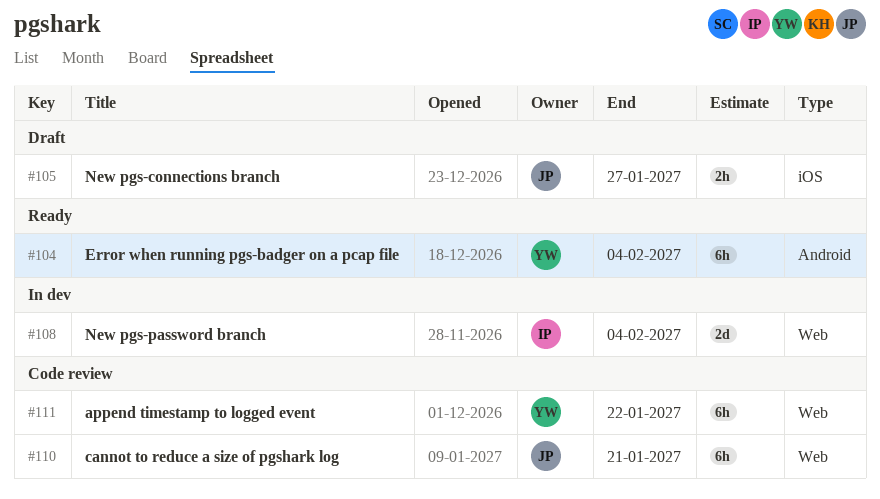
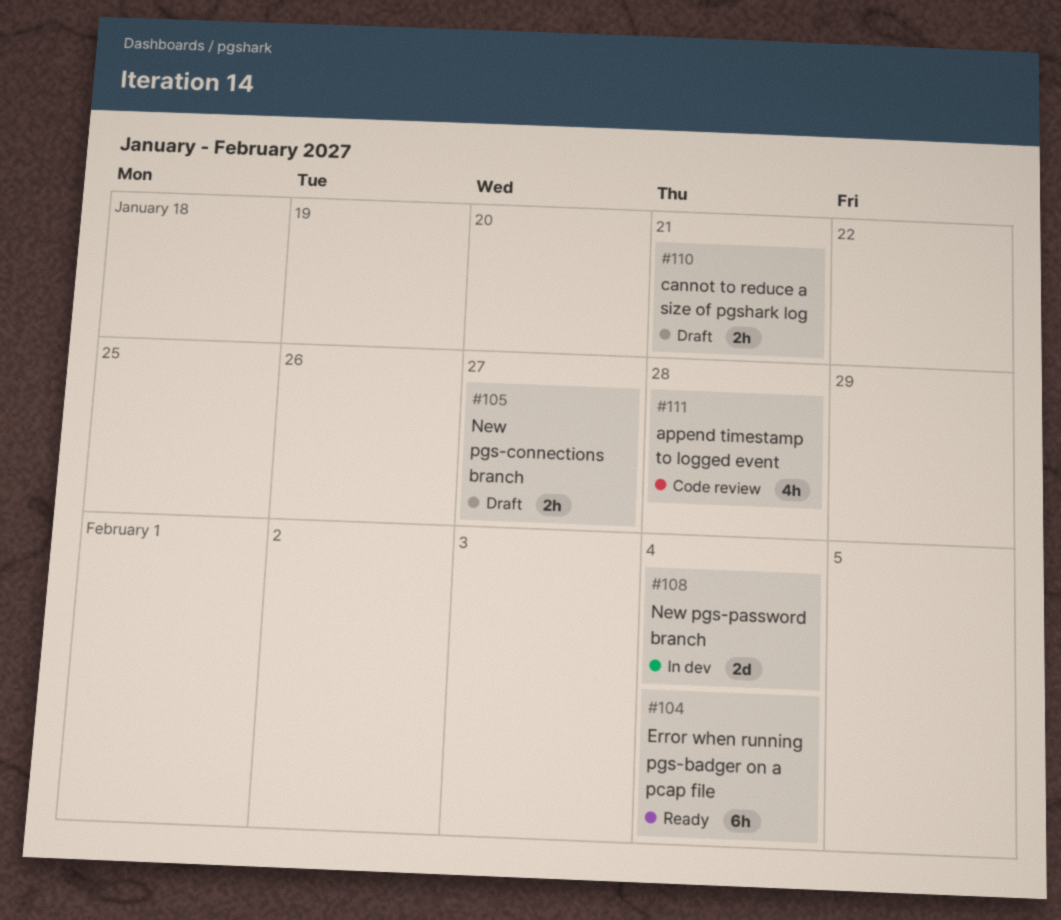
#110, status: Code review -> Draft
#110, estimate: 6h -> 2h
#111, estimate: 6h -> 4h
#111, due: Jan 22 -> Jan 28

